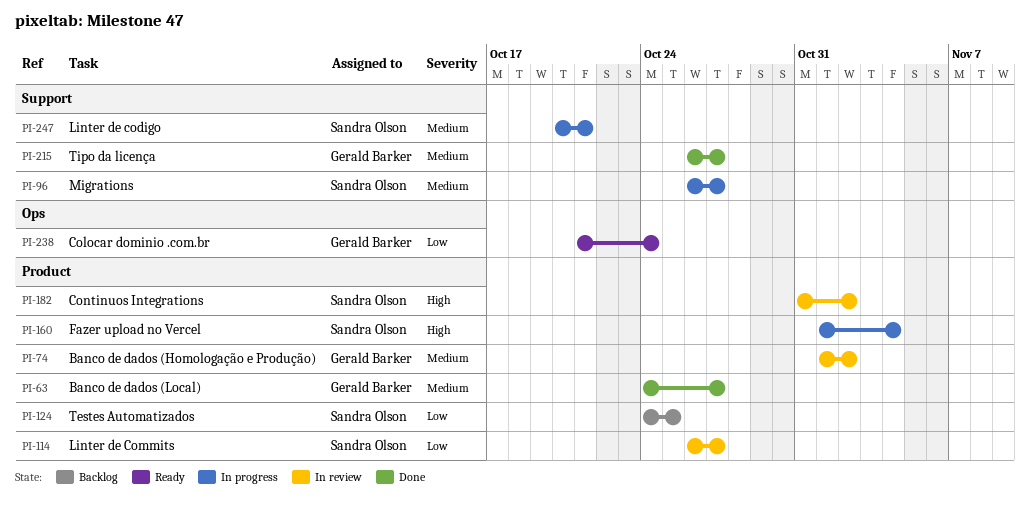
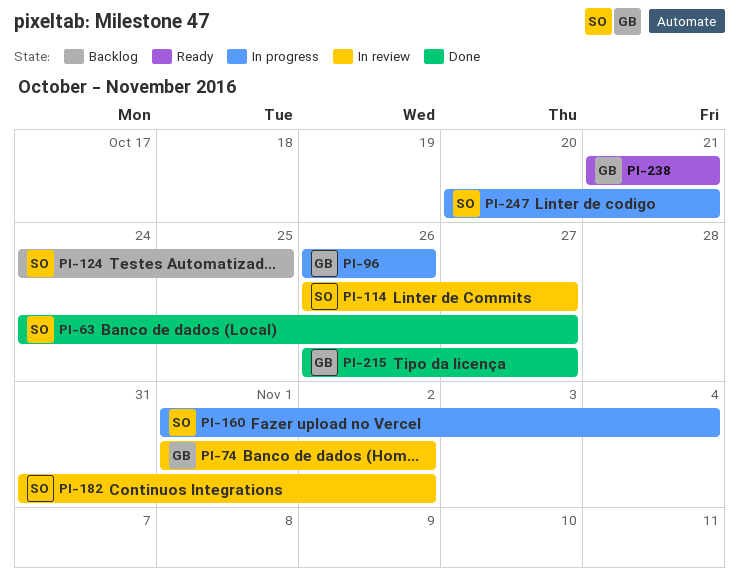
PI-63, owner: Gerald Barker -> Sandra Olson
PI-96, owner: Sandra Olson -> Gerald Barker
PI-96, due: Oct 27 -> Oct 26
PI-238, due: Oct 24 -> Oct 21

